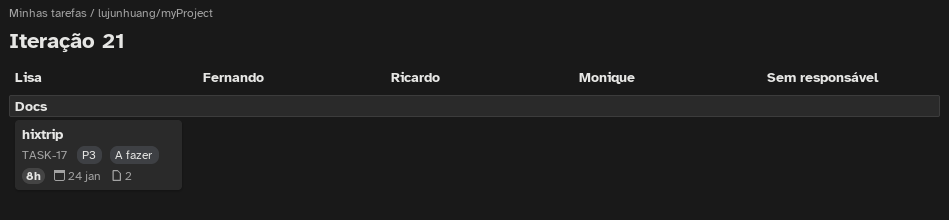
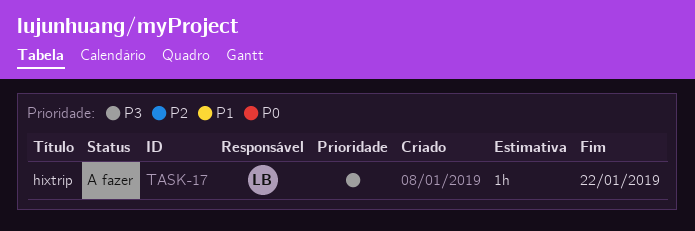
TASK-17, estimate: 8h -> 1h
TASK-17, due: Jan 24 -> Jan 22

